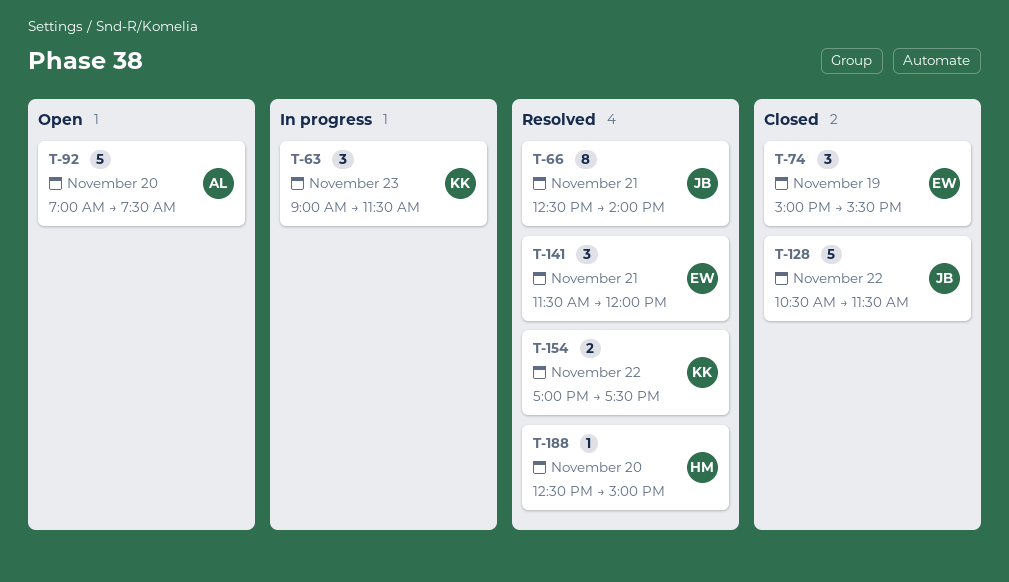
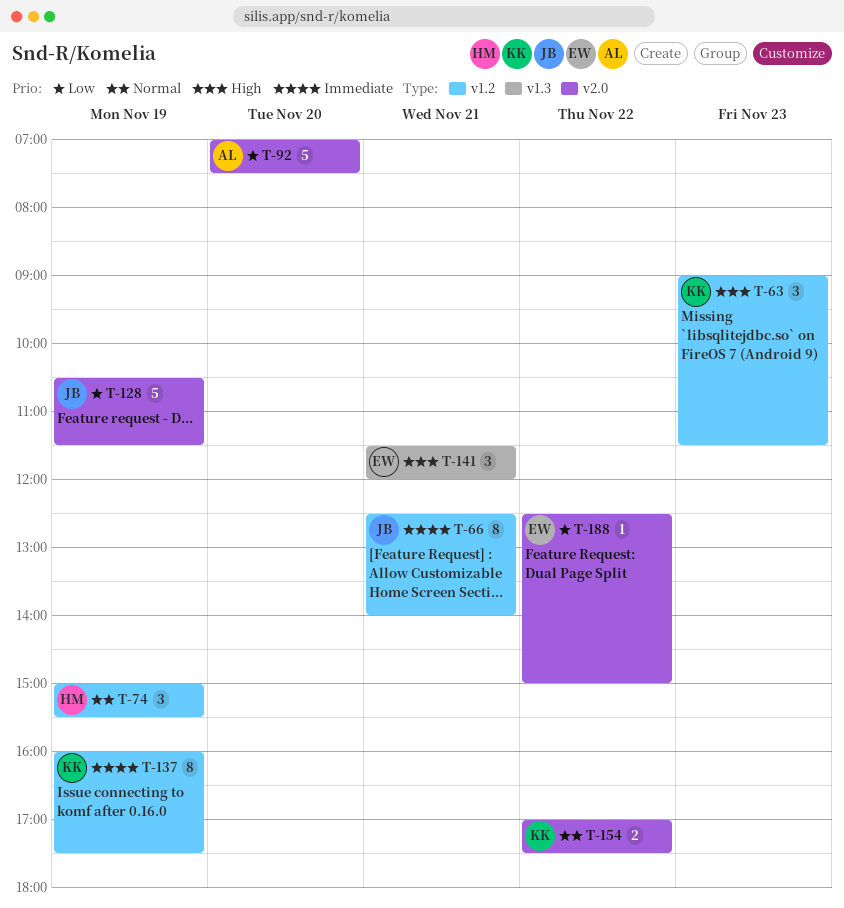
T-74, owner: EW -> HM
T-128, day: Nov 22 -> Nov 19
T-137: none -> present
T-188, owner: HM -> EW
T-188, day: Nov 20 -> Nov 22

